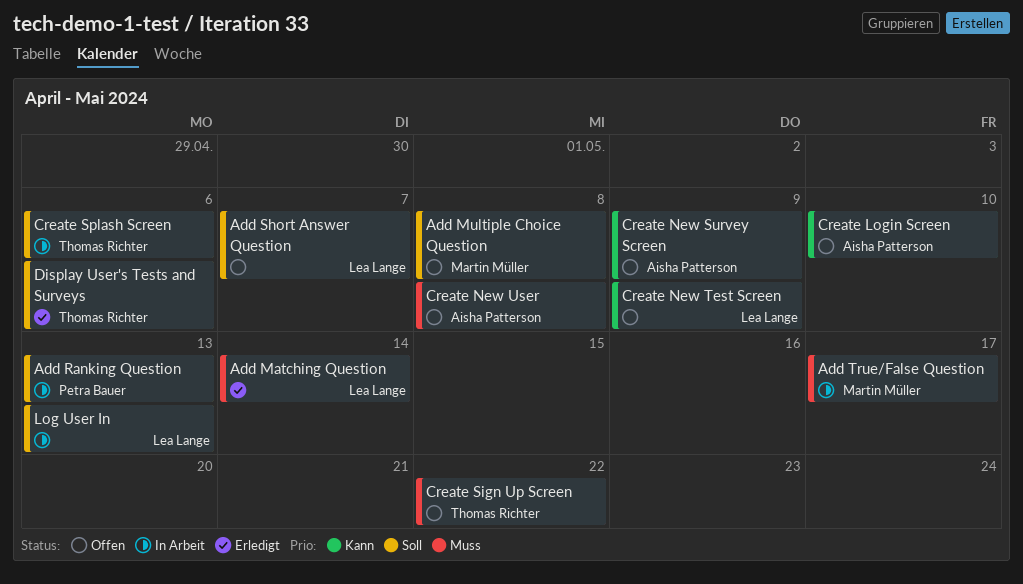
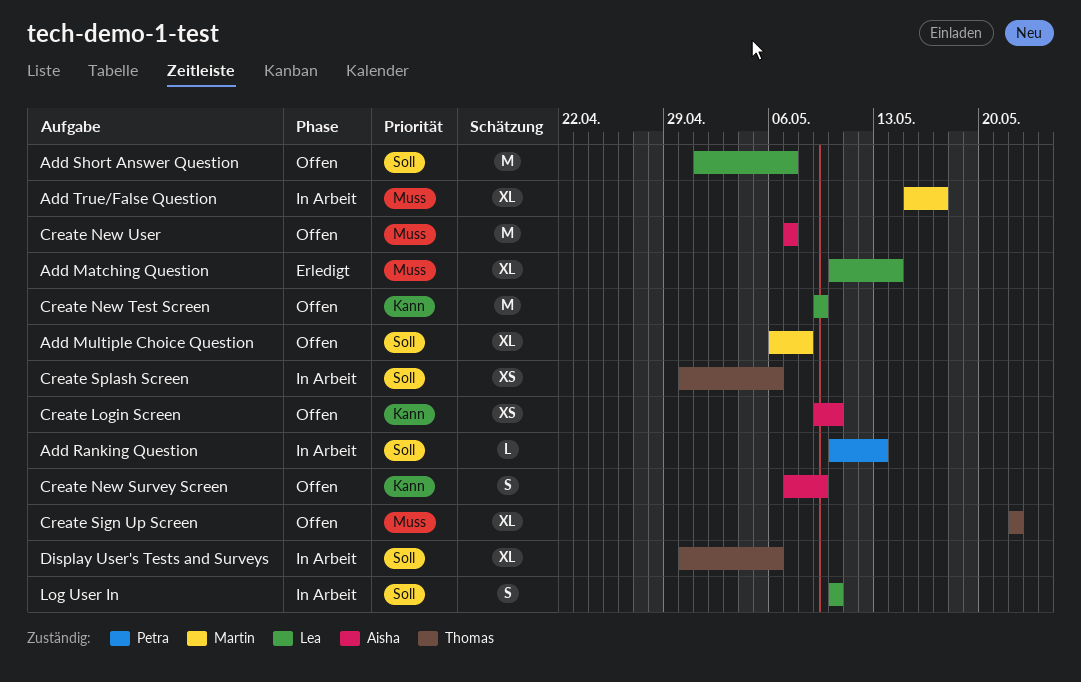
Create New User, due: May 8 -> May 7
Display User's Tests and Surveys, status: Erledigt -> In Arbeit
Log User In, due: May 13 -> May 10

